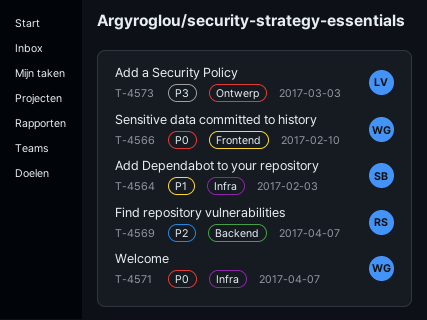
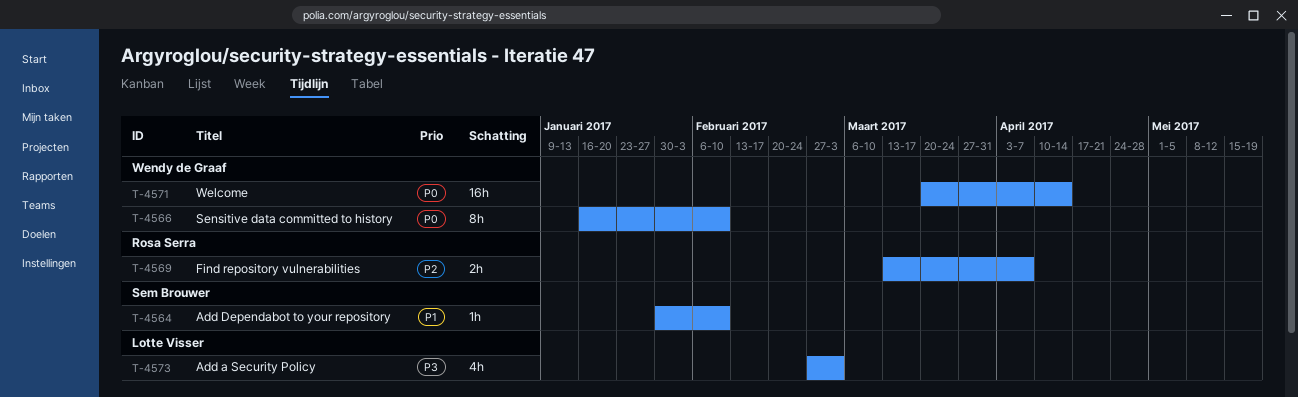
T-4564, due: Feb 3 -> Feb 10
T-4571, due: Apr 7 -> Apr 14

